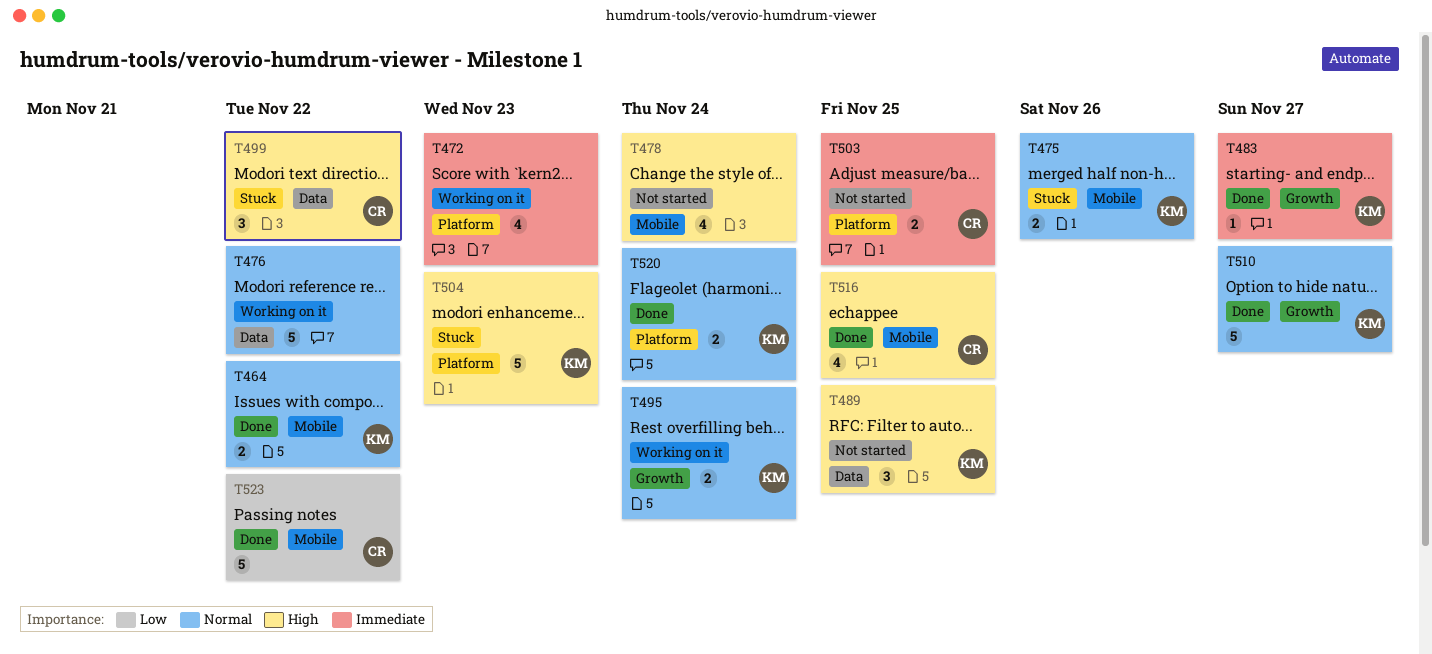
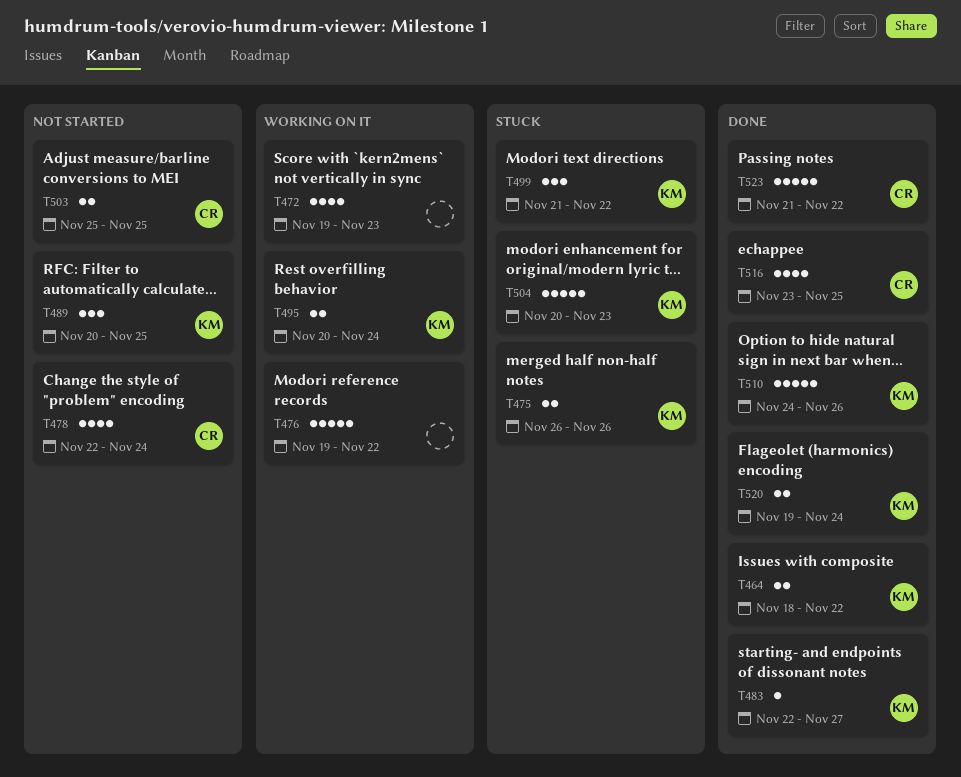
T478, owner: none -> CR
T499, owner: CR -> KM
T510, due: Nov 27 -> Nov 26

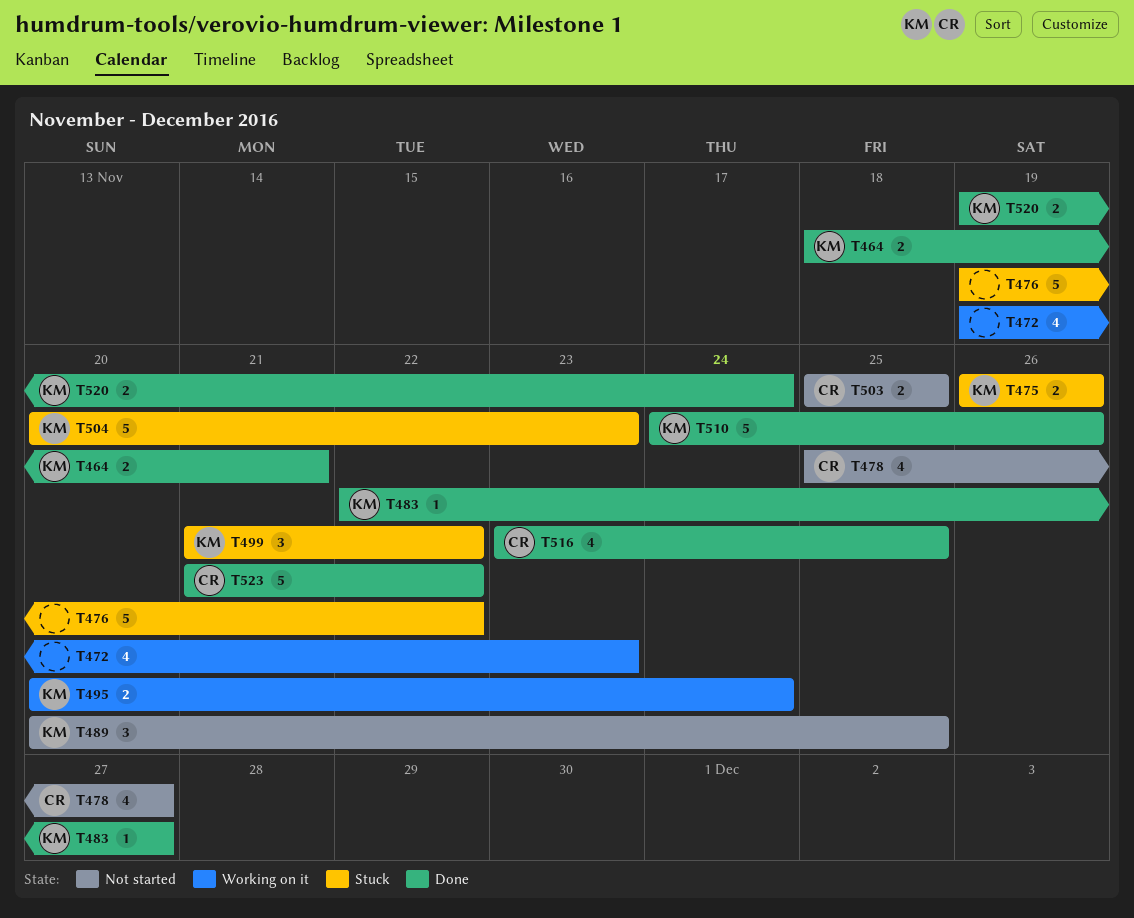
T464, due: Nov 22 -> Nov 21
T476, status: Working on it -> Stuck
T478, start: Nov 22 -> Nov 25
T478, due: Nov 24 -> Nov 27

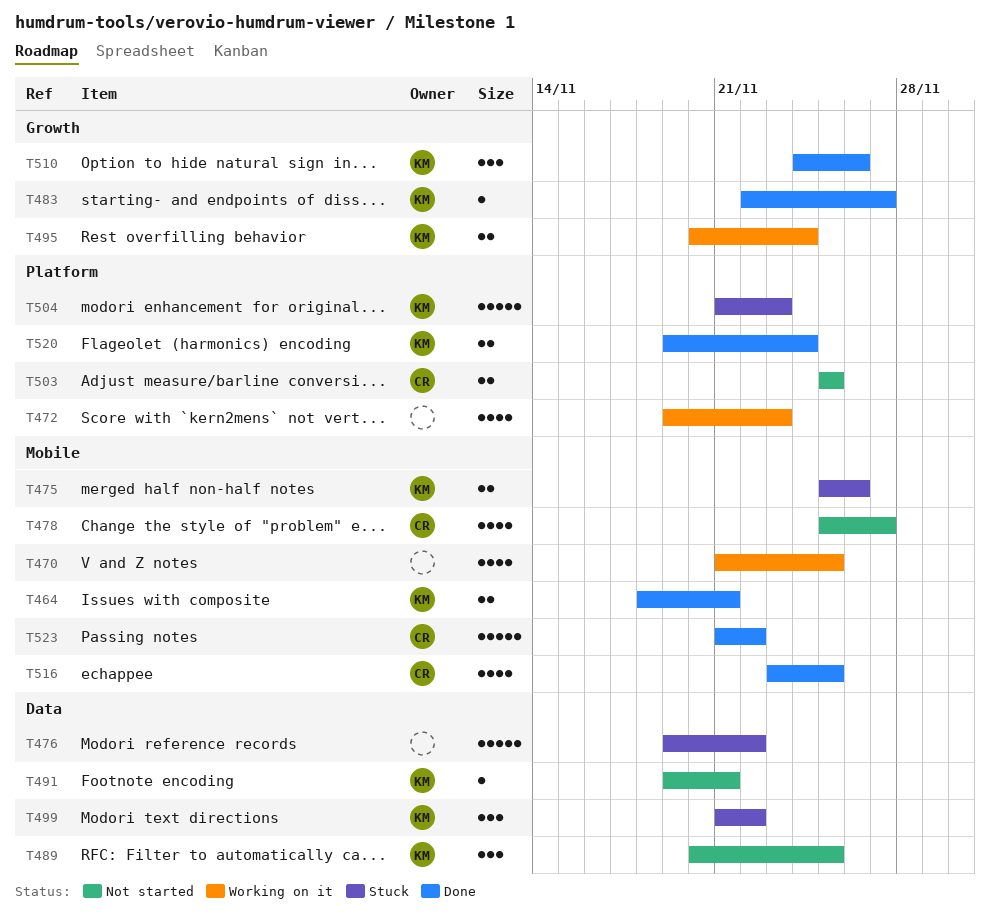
T470: none -> present
T475, start: Nov 26 -> Nov 25
T491: none -> present
T504, start: Nov 20 -> Nov 21
T510, estimate: 5 -> 3

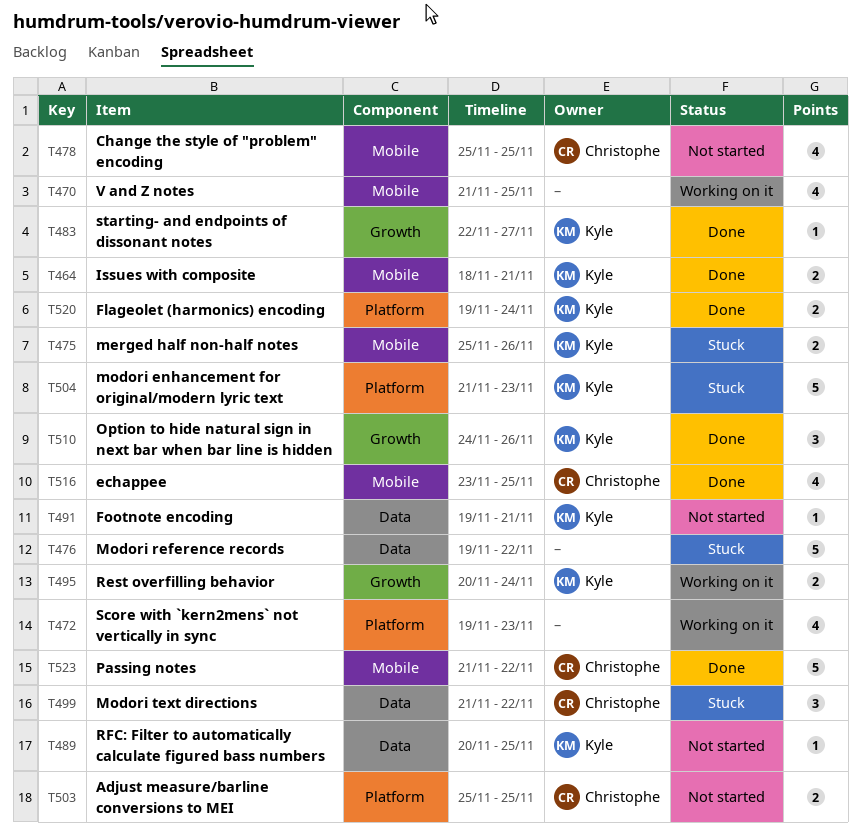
T478, due: Nov 27 -> Nov 25
T489, estimate: 3 -> 1
T499, owner: Kyle -> Christophe

